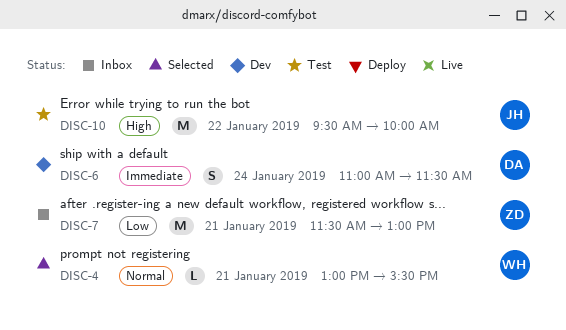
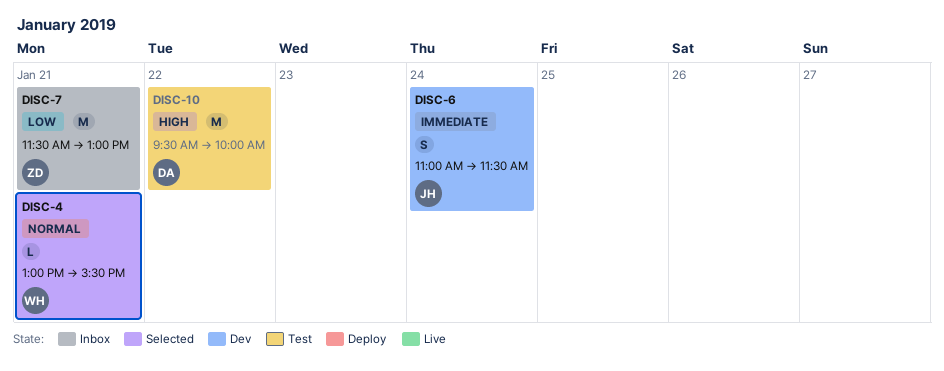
DISC-6, owner: DA -> JH
DISC-10, owner: JH -> DA

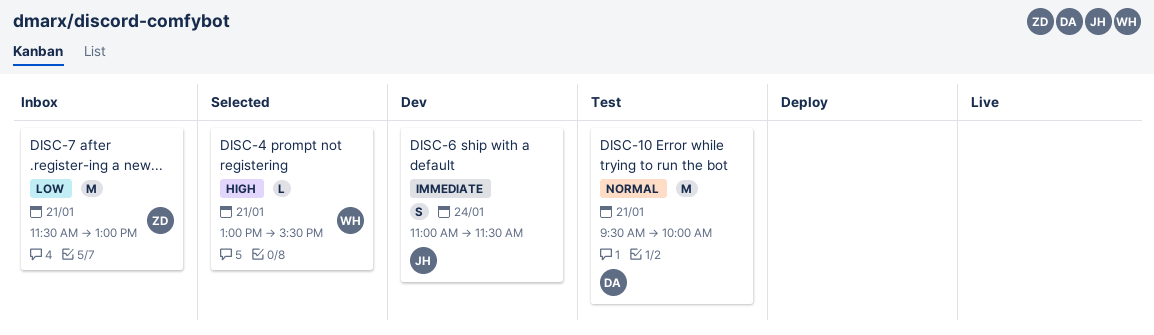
DISC-4, priority: Normal -> High
DISC-10, priority: High -> Normal
DISC-10, day: Jan 22 -> Jan 21

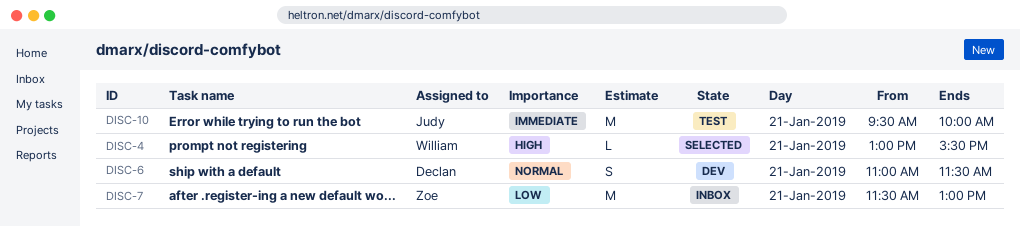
DISC-6, owner: Judy -> Declan
DISC-6, priority: Immediate -> Normal
DISC-6, day: Jan 24 -> Jan 21
DISC-10, owner: Declan -> Judy
DISC-10, priority: Normal -> Immediate

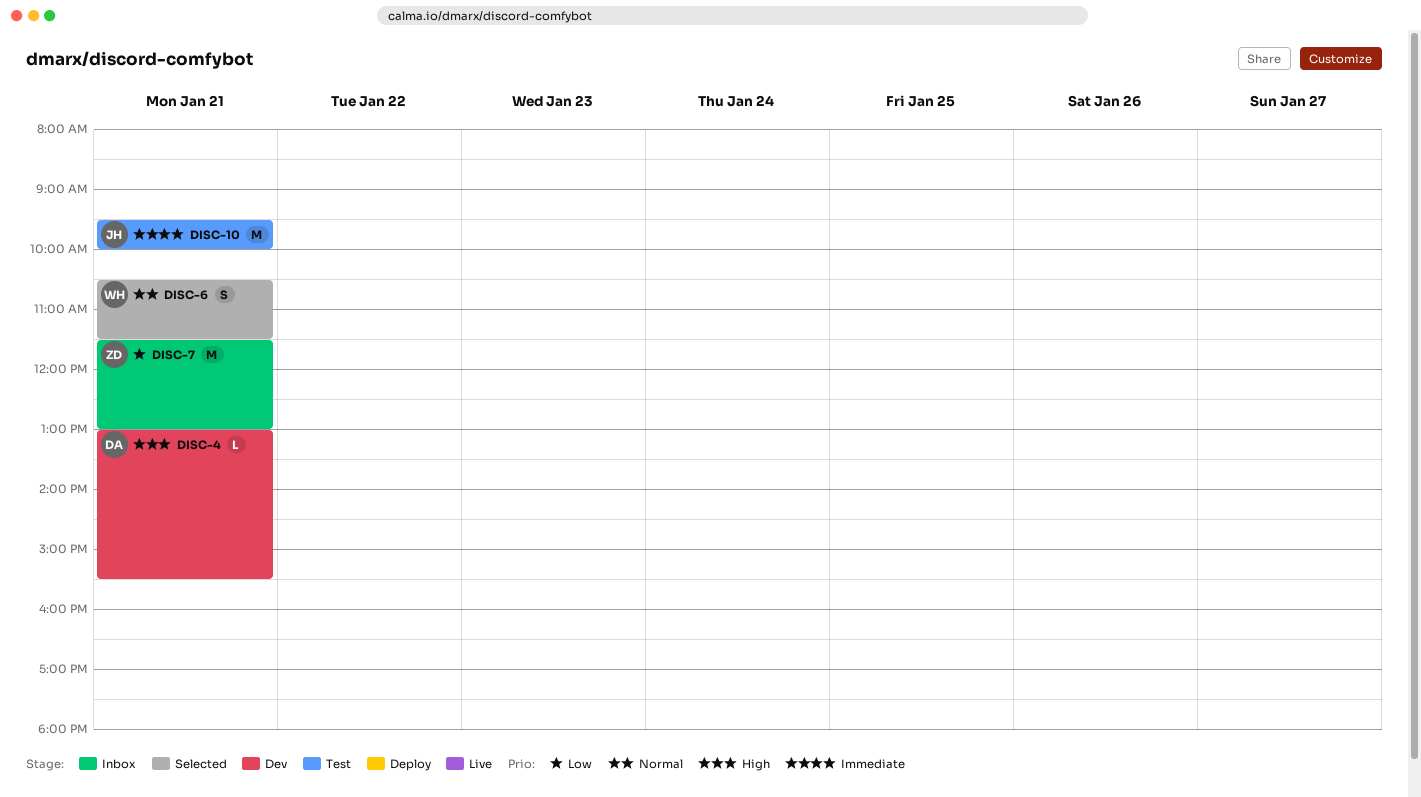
DISC-4, status: Selected -> Dev
DISC-4, owner: William -> Declan
DISC-6, status: Dev -> Selected
DISC-6, owner: Declan -> William
DISC-6, begins: 11:00 -> 10:30

